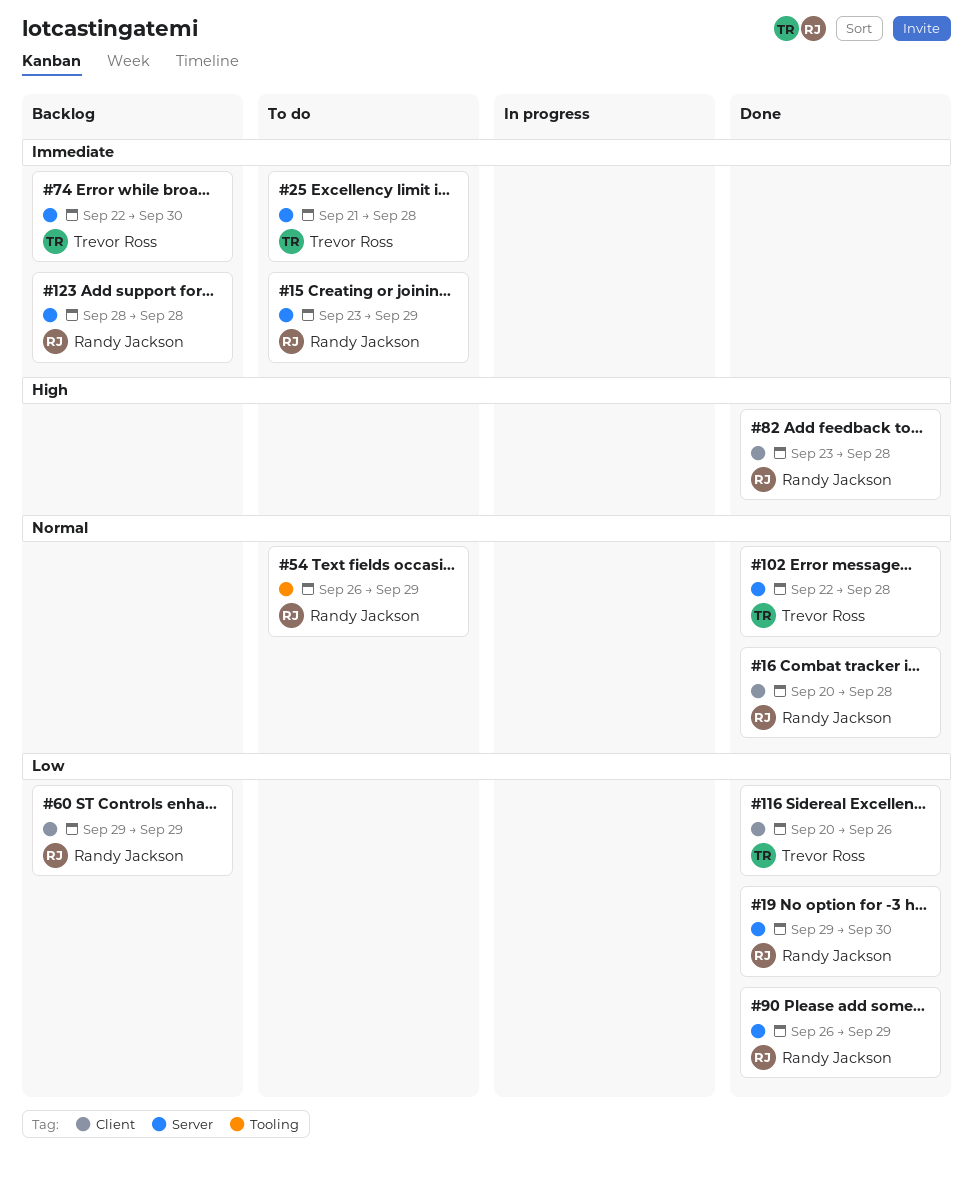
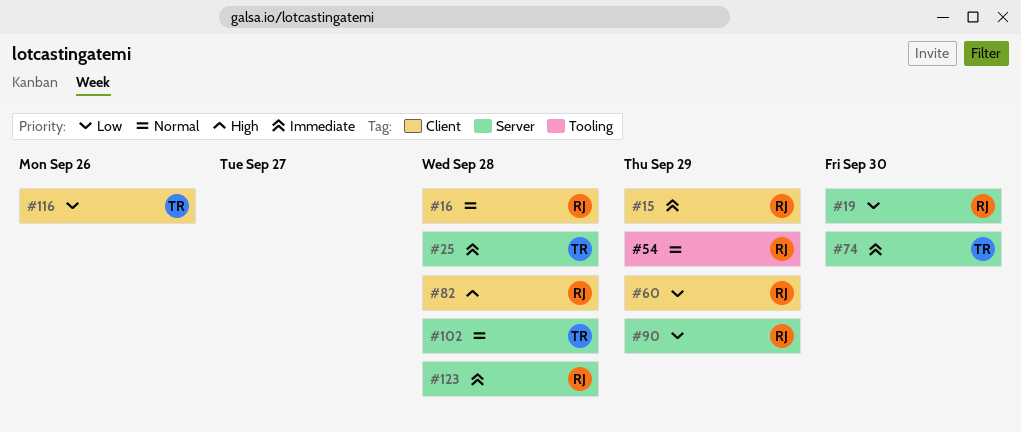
#15, label: Server -> Client

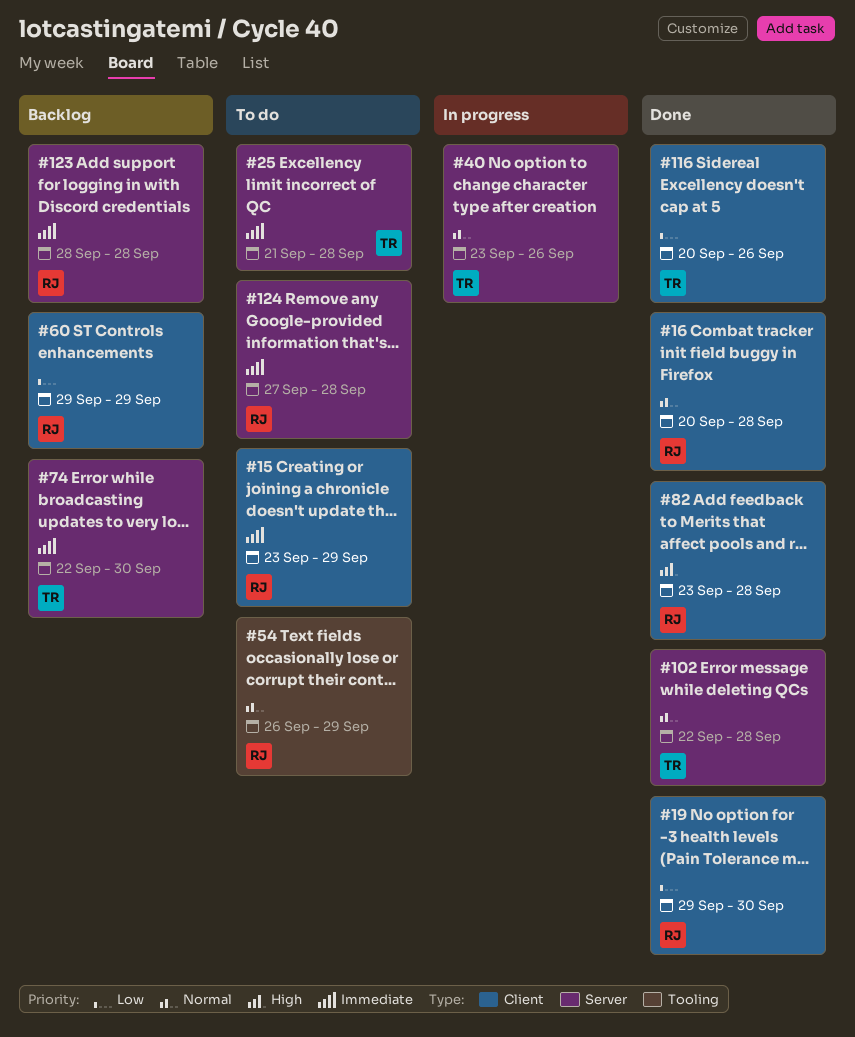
#19, label: Server -> Client
#40: none -> present
#90: present -> none
#124: none -> present

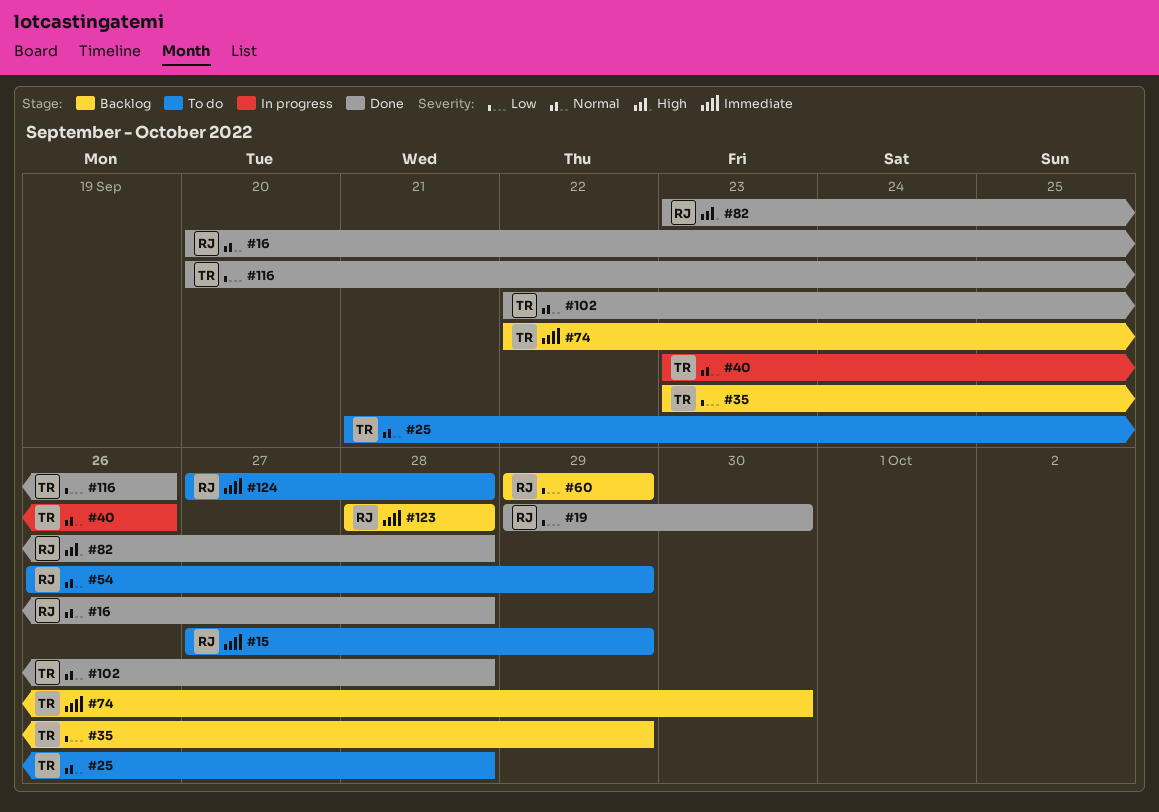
#15, start: Sep 23 -> Sep 27
#25, priority: Immediate -> Normal
#35: none -> present

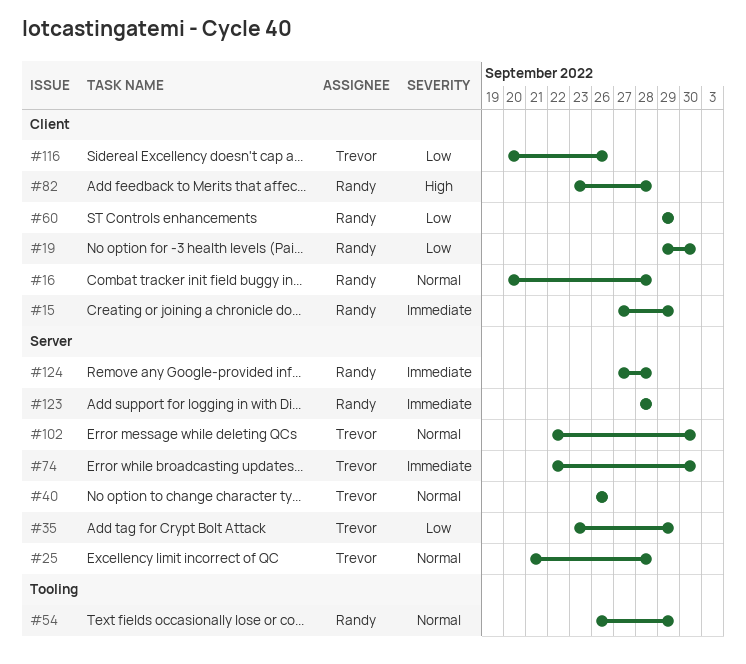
#40, start: Sep 23 -> Sep 26
#102, due: Sep 28 -> Sep 30

